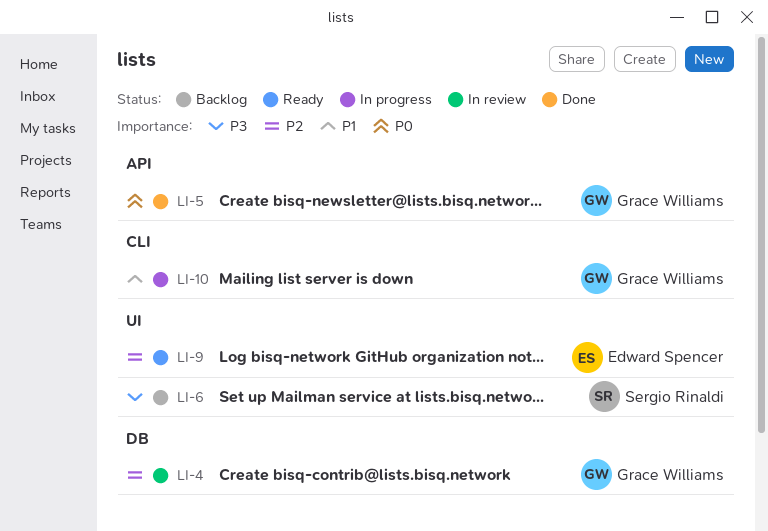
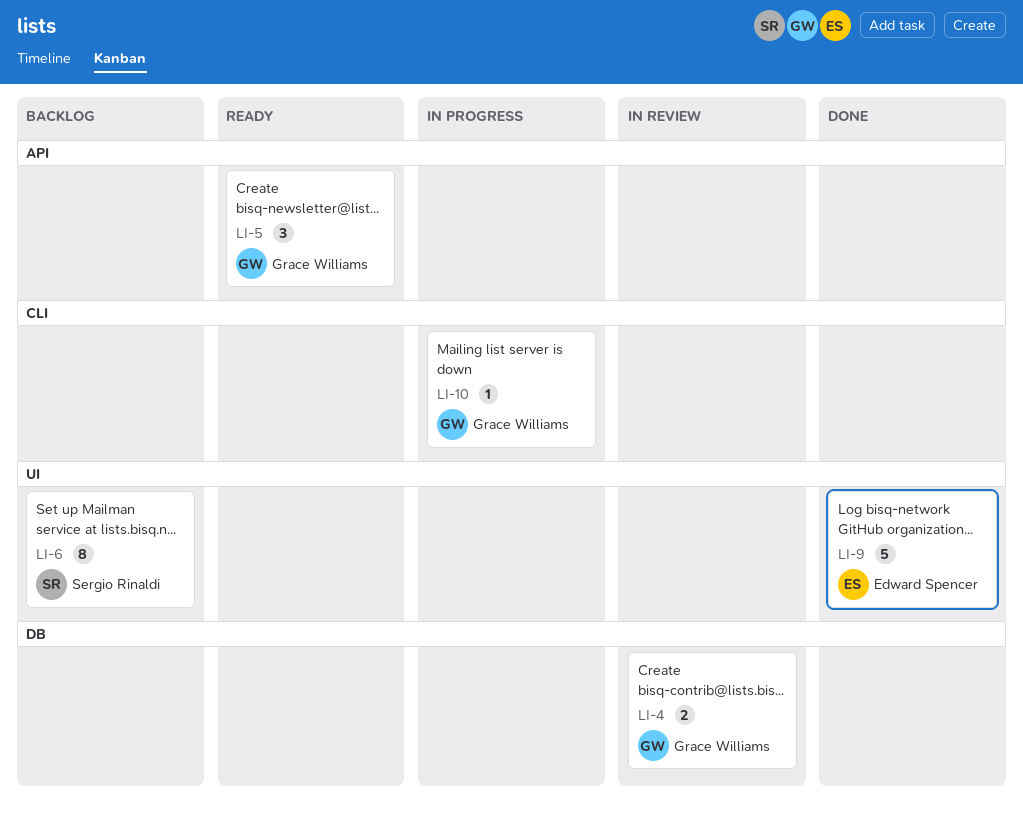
LI-5, status: Done -> Ready
LI-9, status: Ready -> Done

